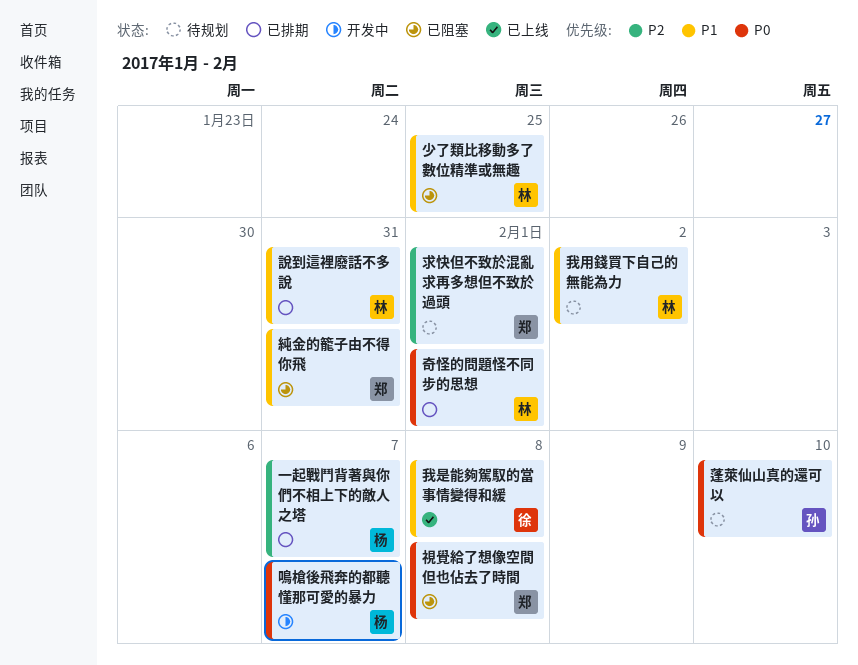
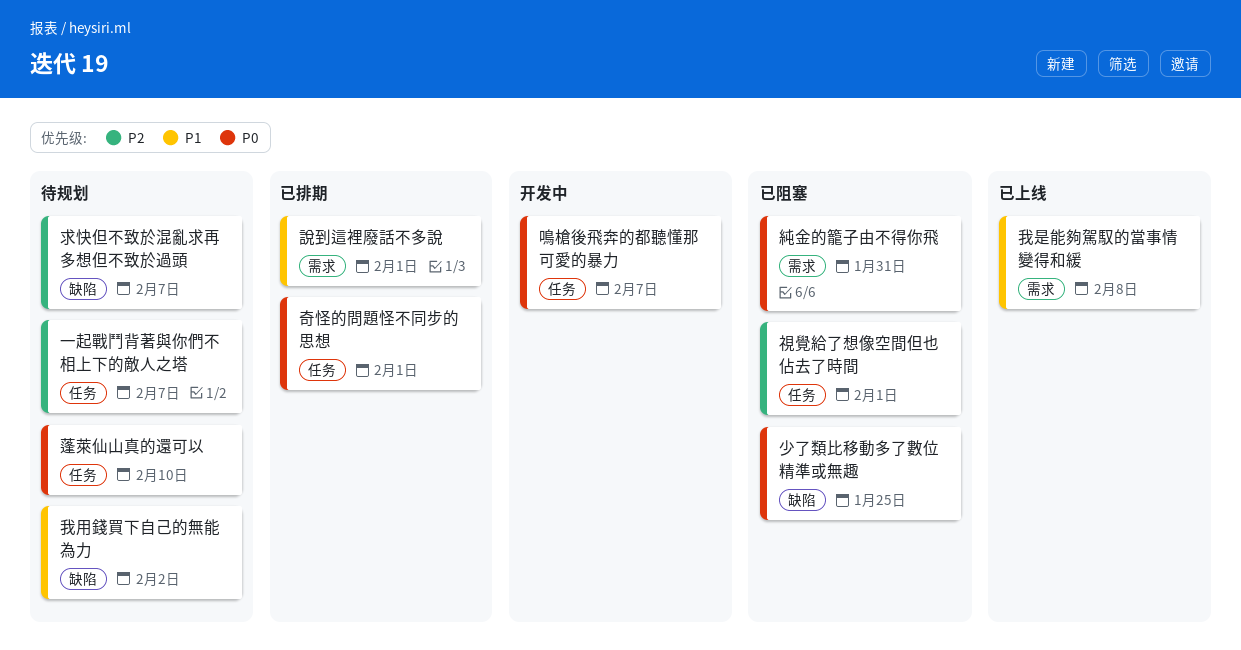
一起戰鬥背著與你們不相上下的敵人之塔, status: 已排期 -> 待规划
少了類比移動多了數位精準或無趣, priority: P1 -> P0
求快但不致於混亂求再多想但不致於過頭, due: Feb 1 -> Feb 7
純金的籠子由不得你飛, priority: P1 -> P0
視覺給了想像空間但也佔去了時間, priority: P0 -> P2
視覺給了想像空間但也佔去了時間, due: Feb 8 -> Feb 1
說到這裡廢話不多說, due: Jan 31 -> Feb 1

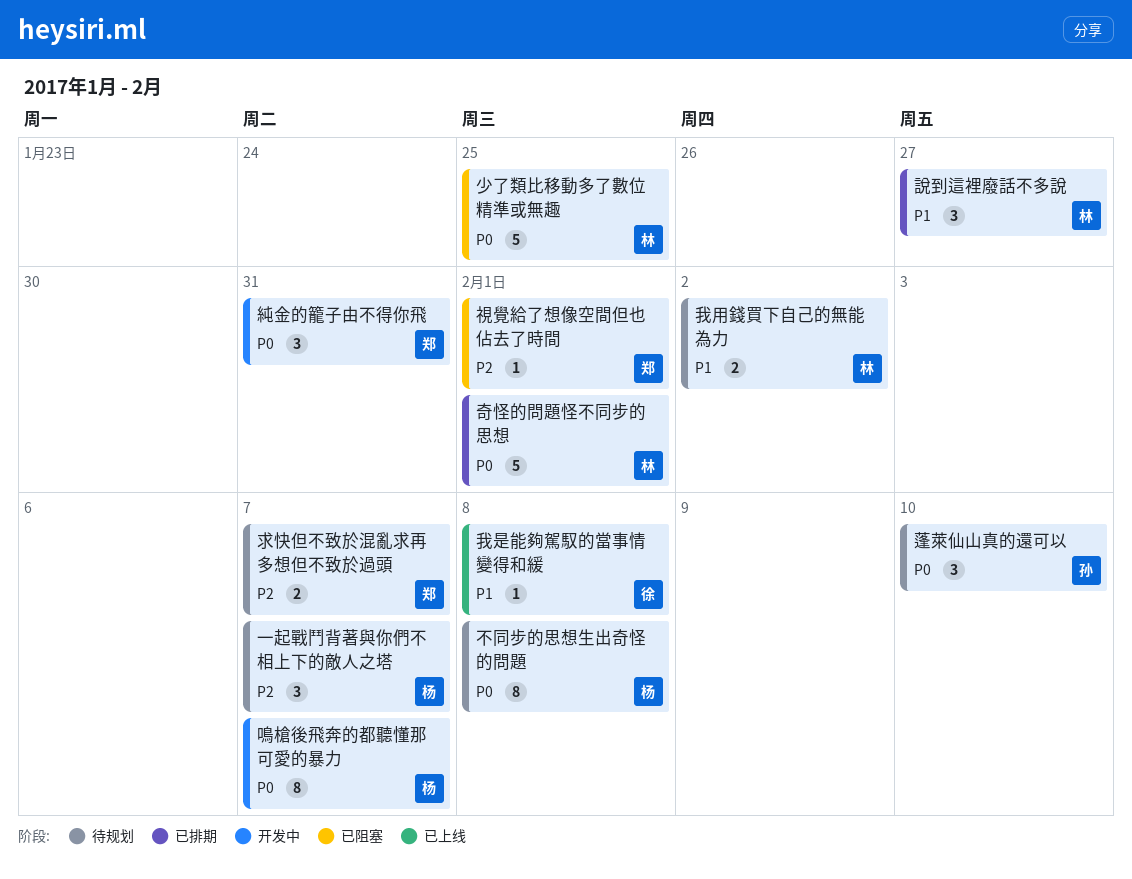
不同步的思想生出奇怪的問題: none -> present
純金的籠子由不得你飛, status: 已阻塞 -> 开发中
說到這裡廢話不多說, due: Feb 1 -> Jan 27

